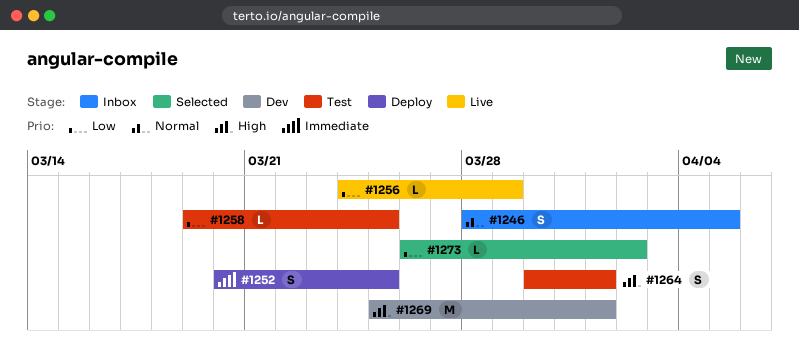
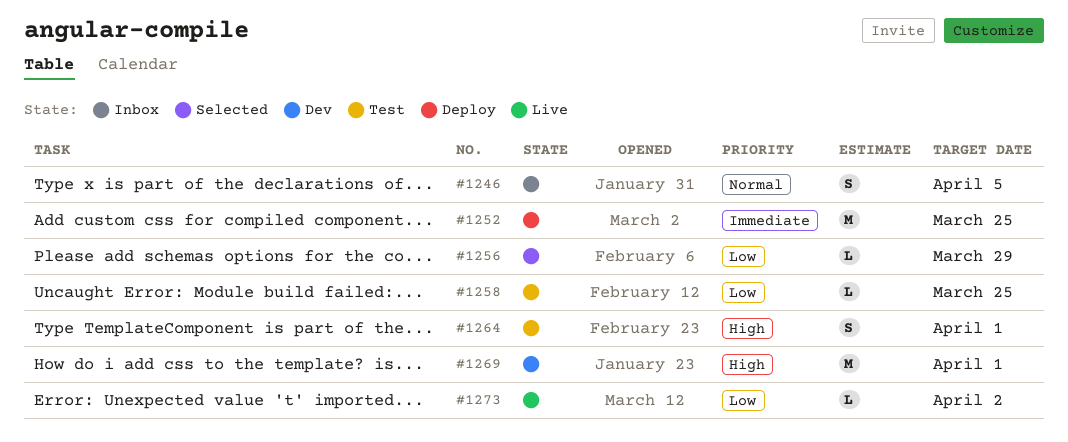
#1252, estimate: S -> M
#1256, status: Live -> Selected
#1273, status: Selected -> Live

